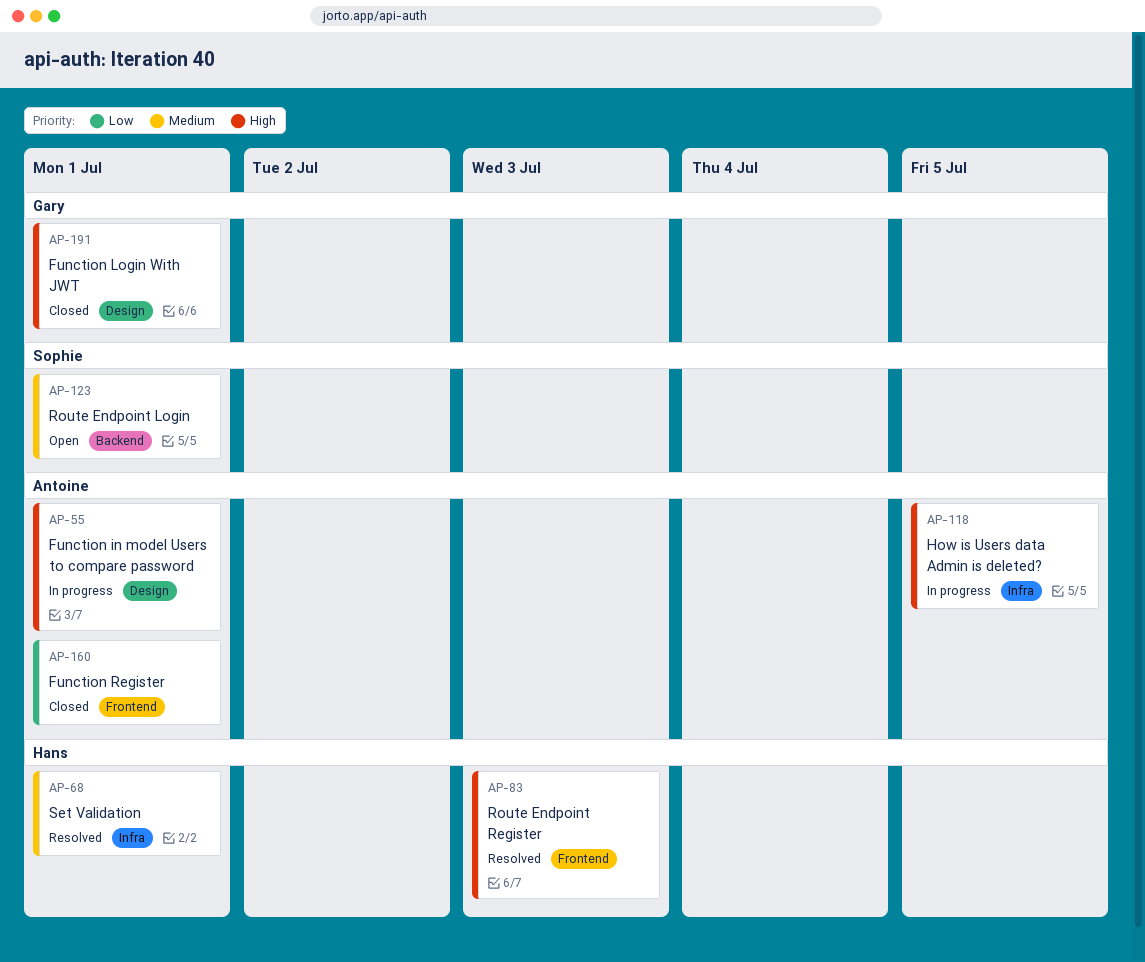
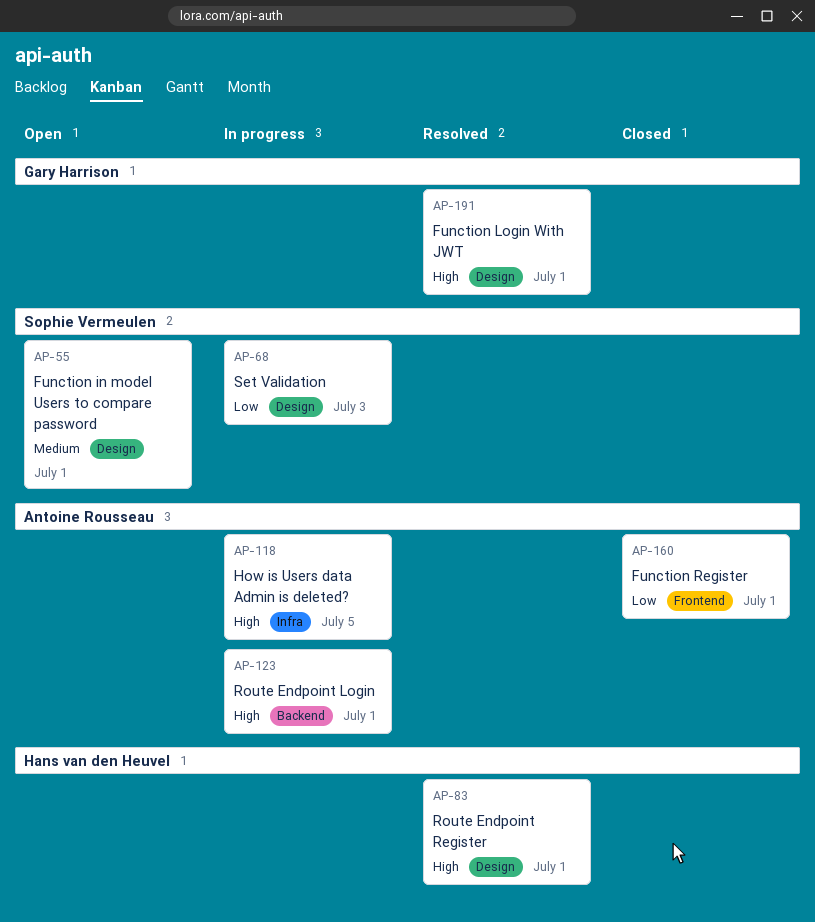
AP-55, status: In progress -> Open
AP-55, owner: Antoine Rousseau -> Sophie Vermeulen
AP-55, priority: High -> Medium
AP-68, status: Resolved -> In progress
AP-68, owner: Hans van den Heuvel -> Sophie Vermeulen
AP-68, priority: Medium -> Low
AP-68, label: Infra -> Design
AP-68, due: Jul 1 -> Jul 3
AP-83, label: Frontend -> Design
AP-83, due: Jul 3 -> Jul 1
AP-123, status: Open -> In progress
AP-123, owner: Sophie Vermeulen -> Antoine Rousseau
AP-123, priority: Medium -> High
AP-191, status: Closed -> Resolved

